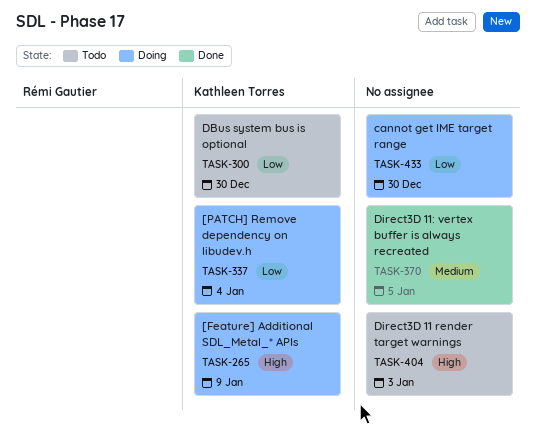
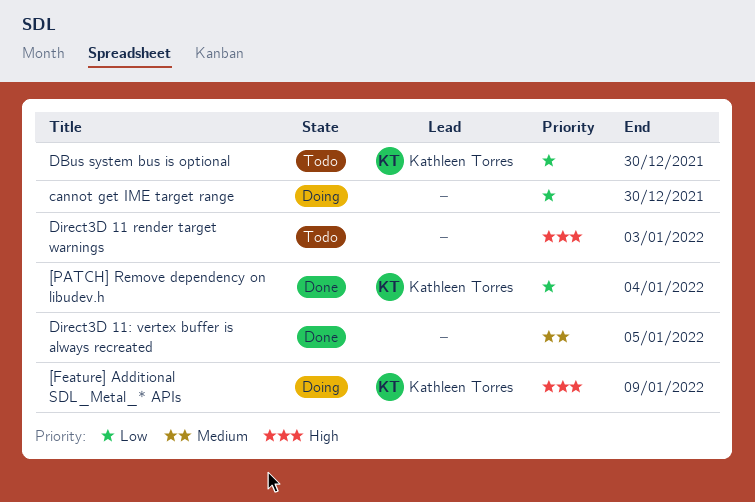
[PATCH] Remove dependency on libudev.h, status: Doing -> Done

